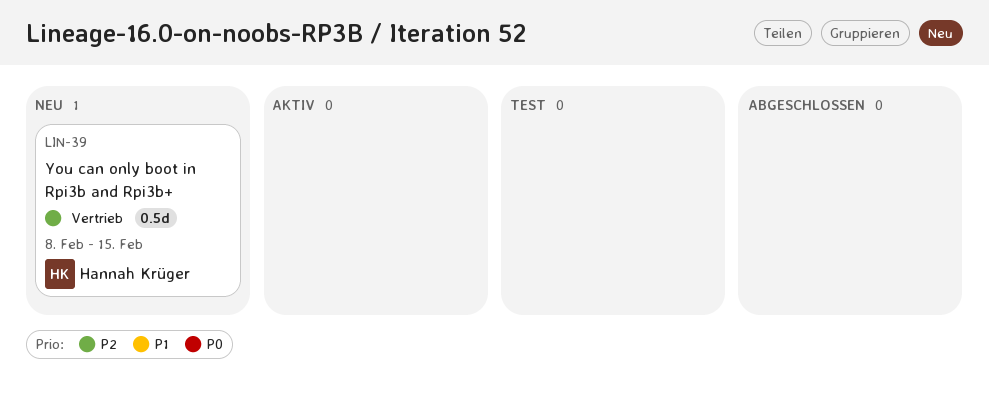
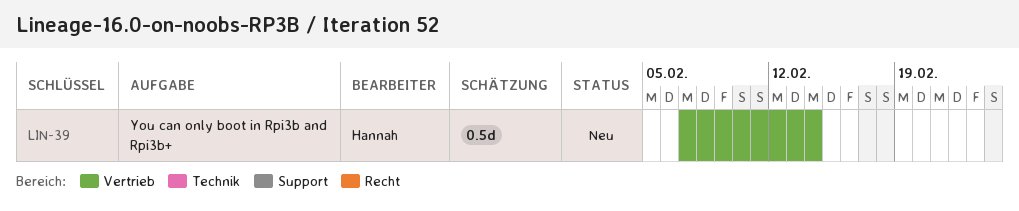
LIN-39, start: Feb 8 -> Feb 7
LIN-39, due: Feb 15 -> Feb 14

